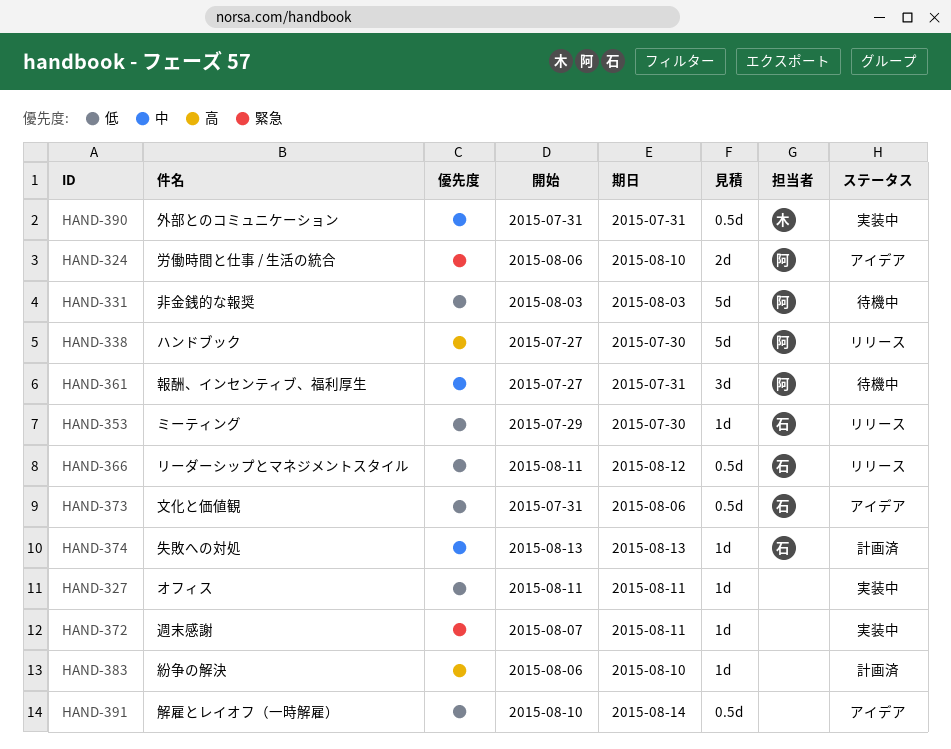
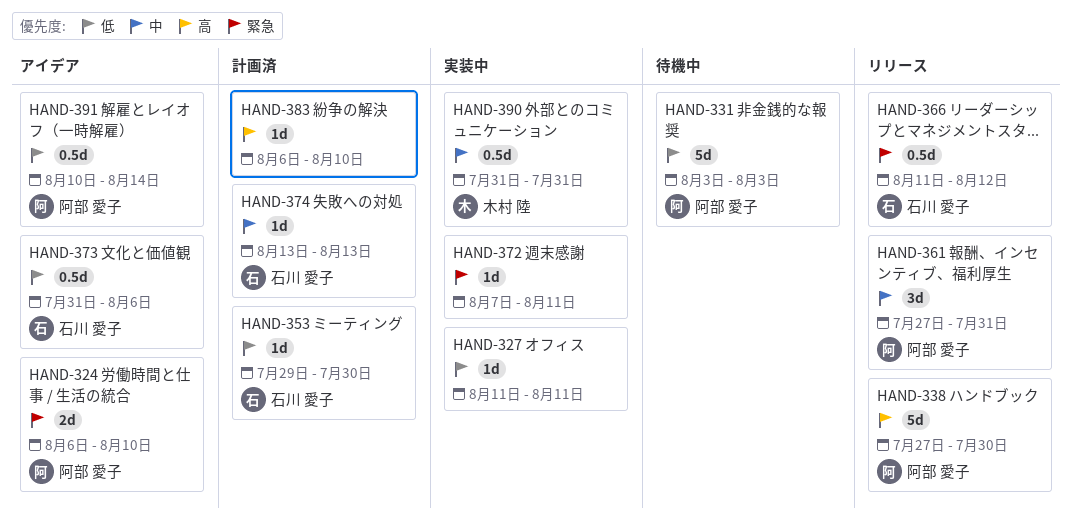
HAND-353, status: リリース -> 計画済
HAND-361, status: 待機中 -> リリース
HAND-366, priority: 低 -> 緊急
HAND-391, owner: none -> 阿部 愛子

